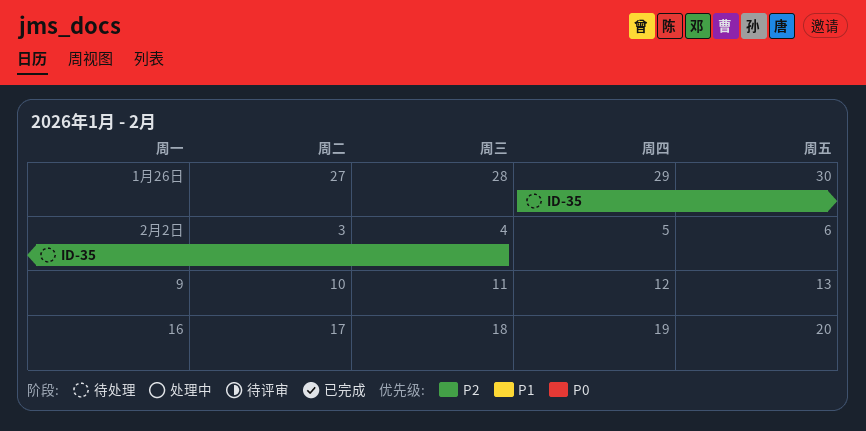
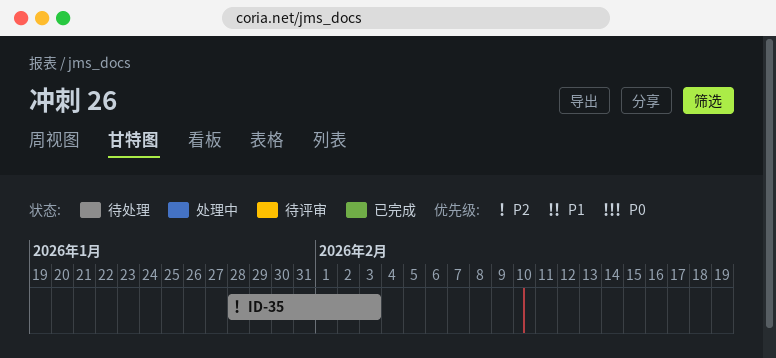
ID-35, start: Jan 29 -> Jan 28
ID-35, due: Feb 4 -> Feb 3

